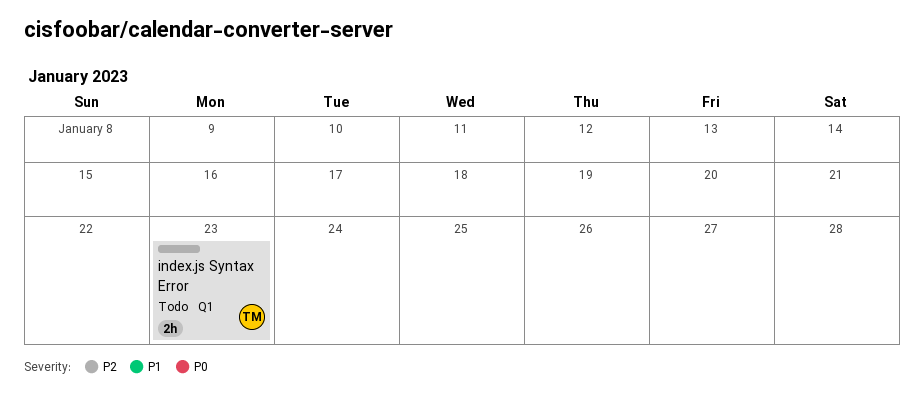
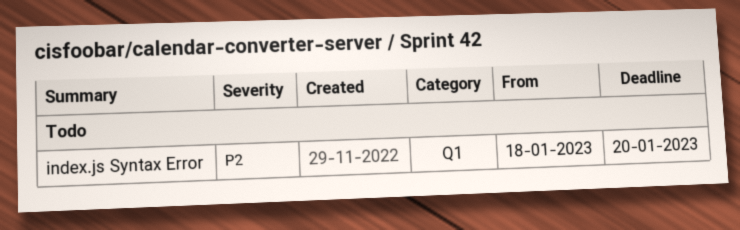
index.js Syntax Error, due: Jan 23 -> Jan 20

